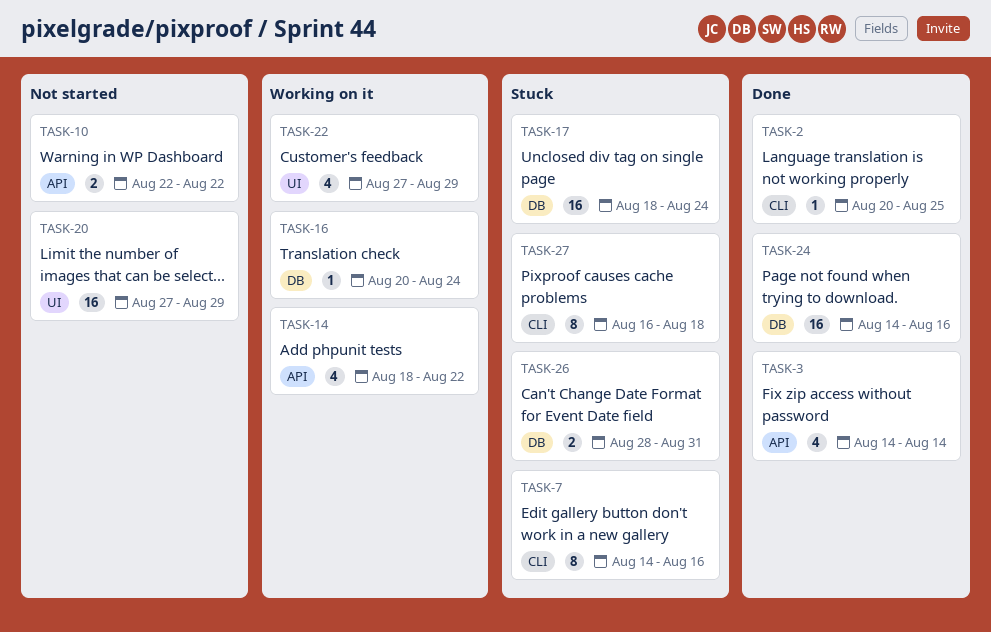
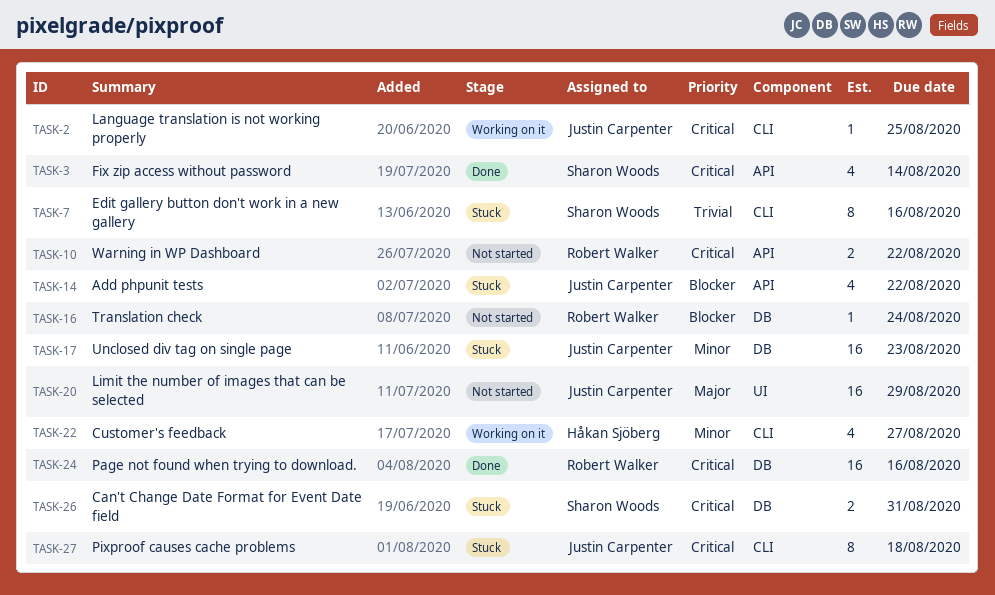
TASK-2, status: Done -> Working on it
TASK-14, status: Working on it -> Stuck
TASK-16, status: Working on it -> Not started
TASK-17, due: Aug 24 -> Aug 23
TASK-22, label: UI -> CLI
TASK-22, due: Aug 29 -> Aug 27

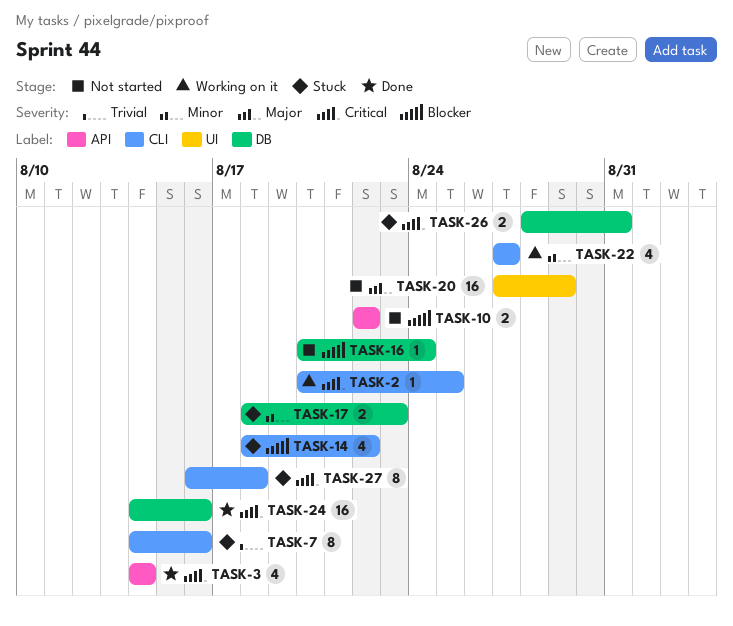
TASK-10, priority: Critical -> Blocker
TASK-14, label: API -> CLI
TASK-17, estimate: 16 -> 2

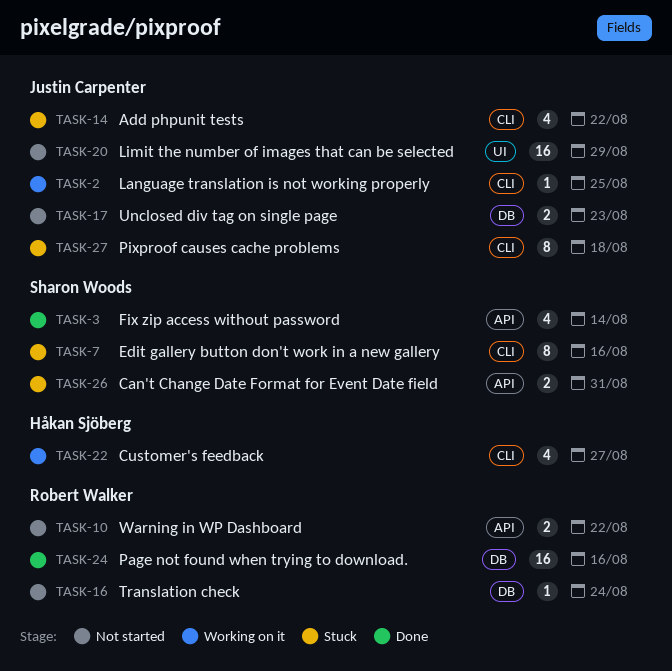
TASK-17, status: Stuck -> Not started
TASK-26, label: DB -> API

